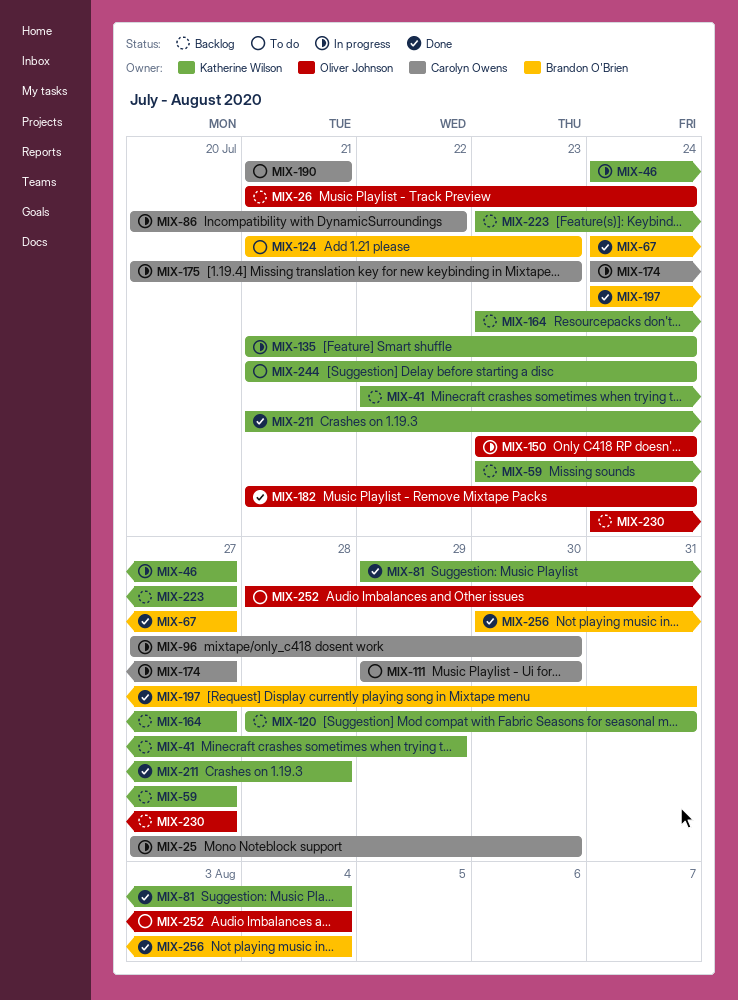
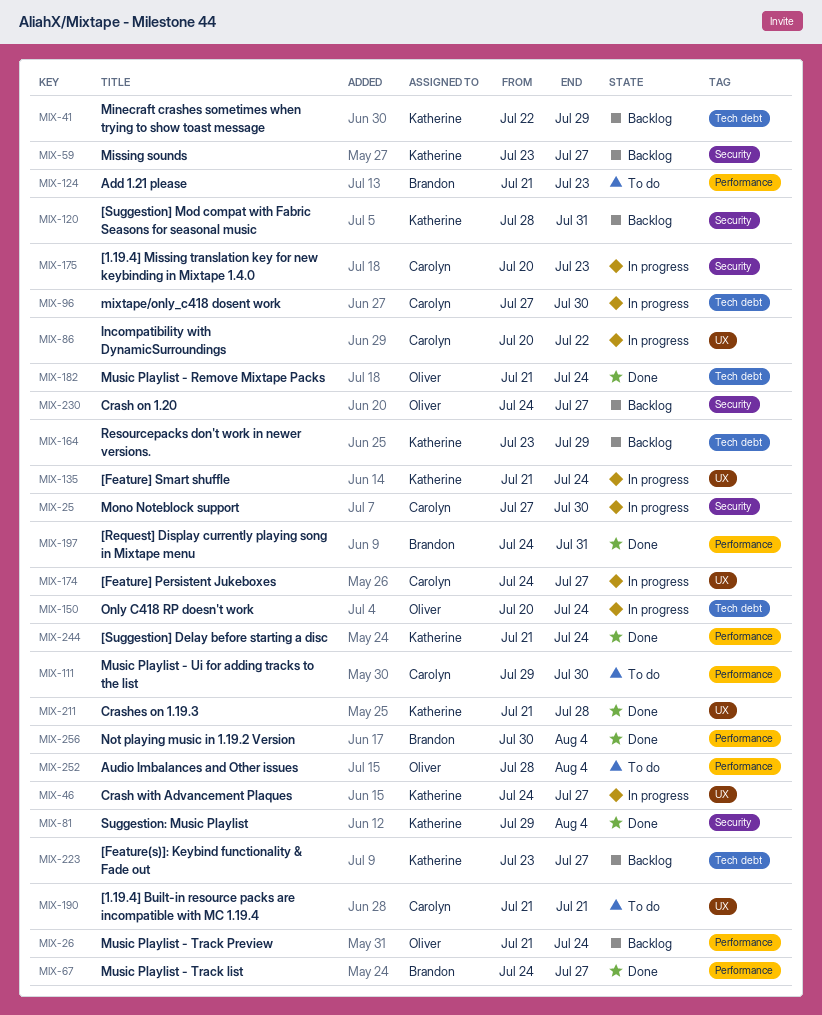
MIX-150, start: Jul 23 -> Jul 20
MIX-164, due: Jul 27 -> Jul 29
MIX-244, status: To do -> Done

